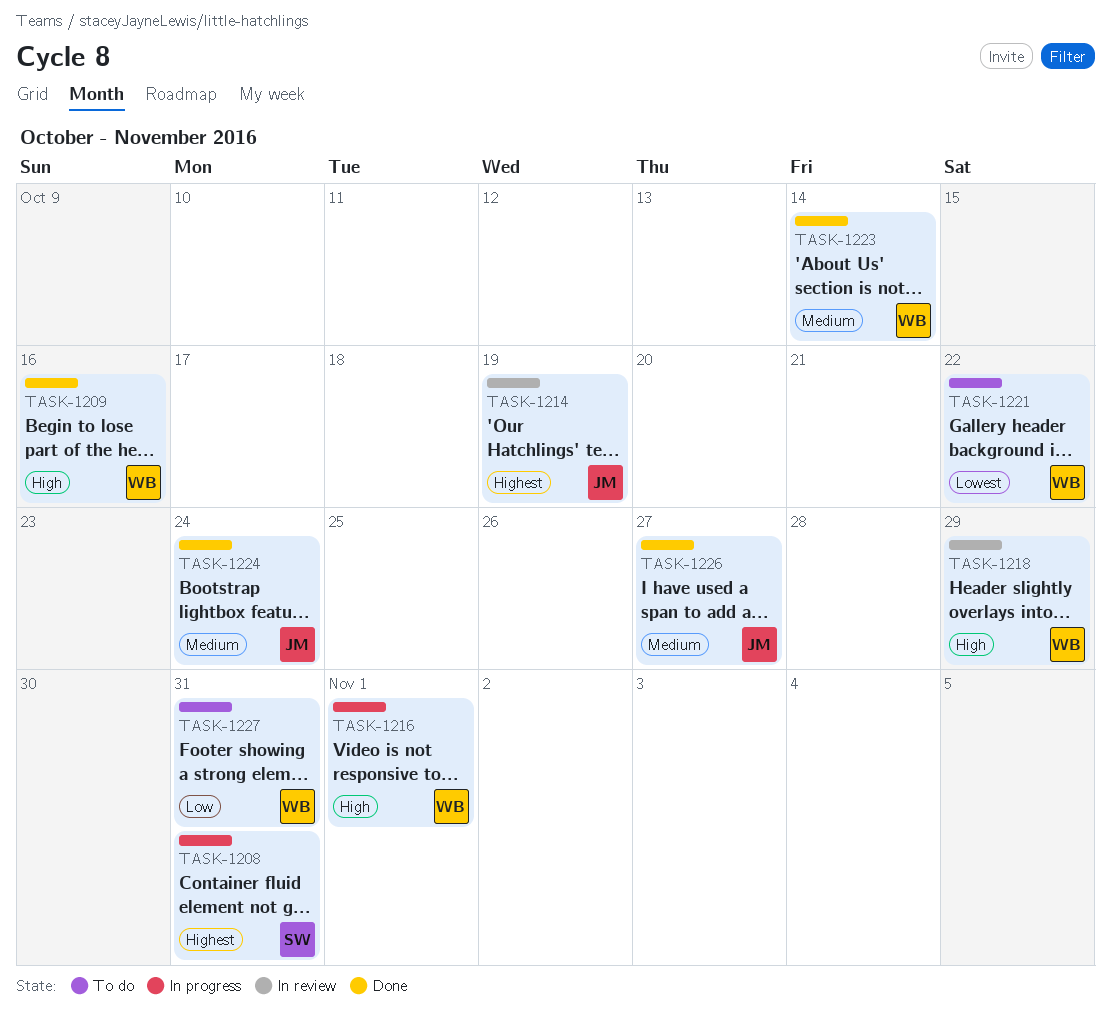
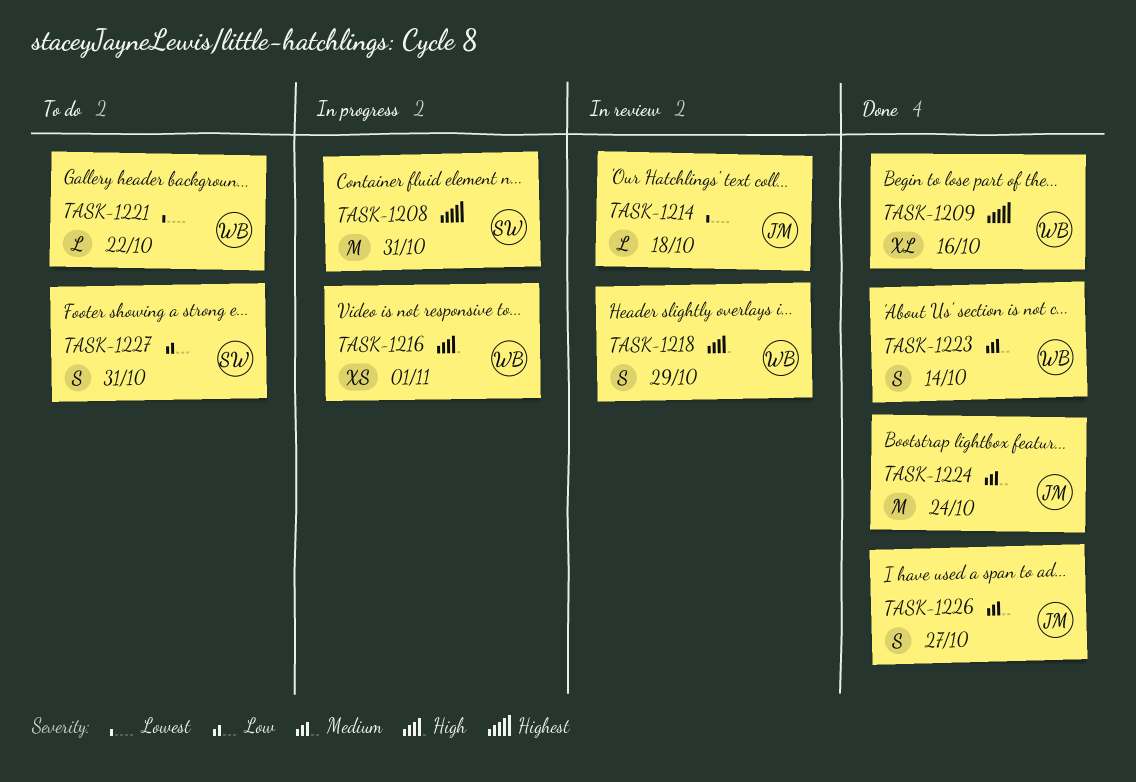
TASK-1209, priority: High -> Highest
TASK-1214, priority: Highest -> Lowest
TASK-1214, due: Oct 19 -> Oct 18
TASK-1227, owner: WB -> SW

